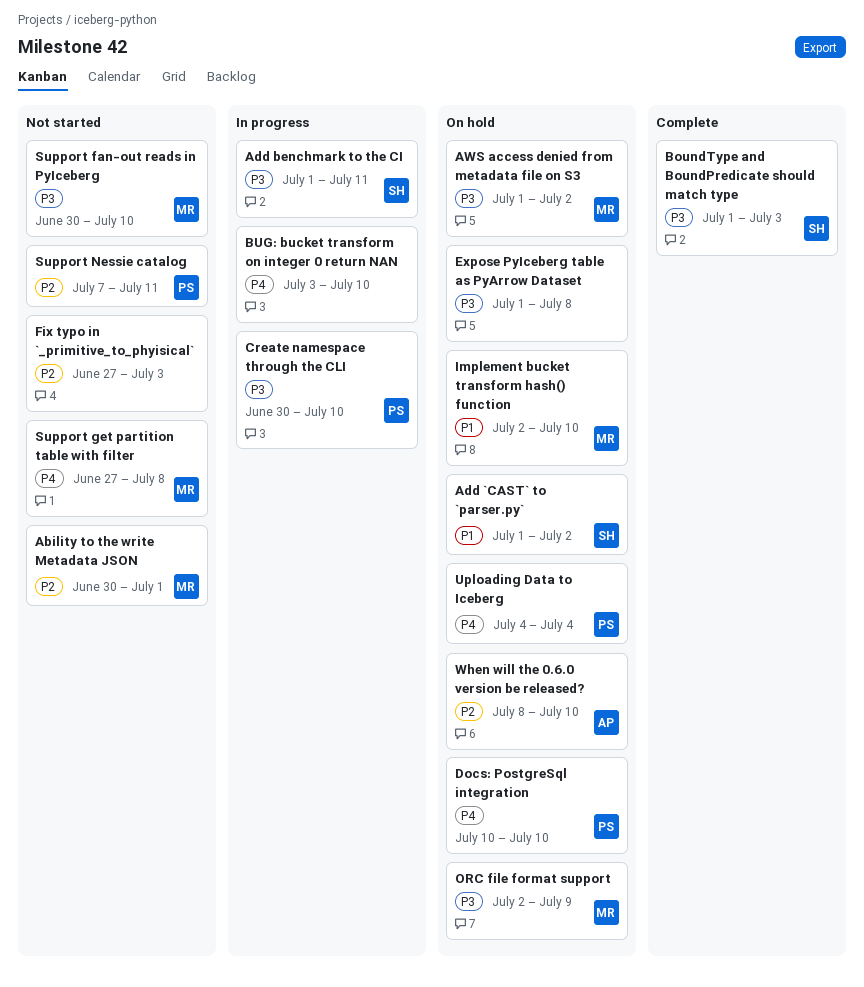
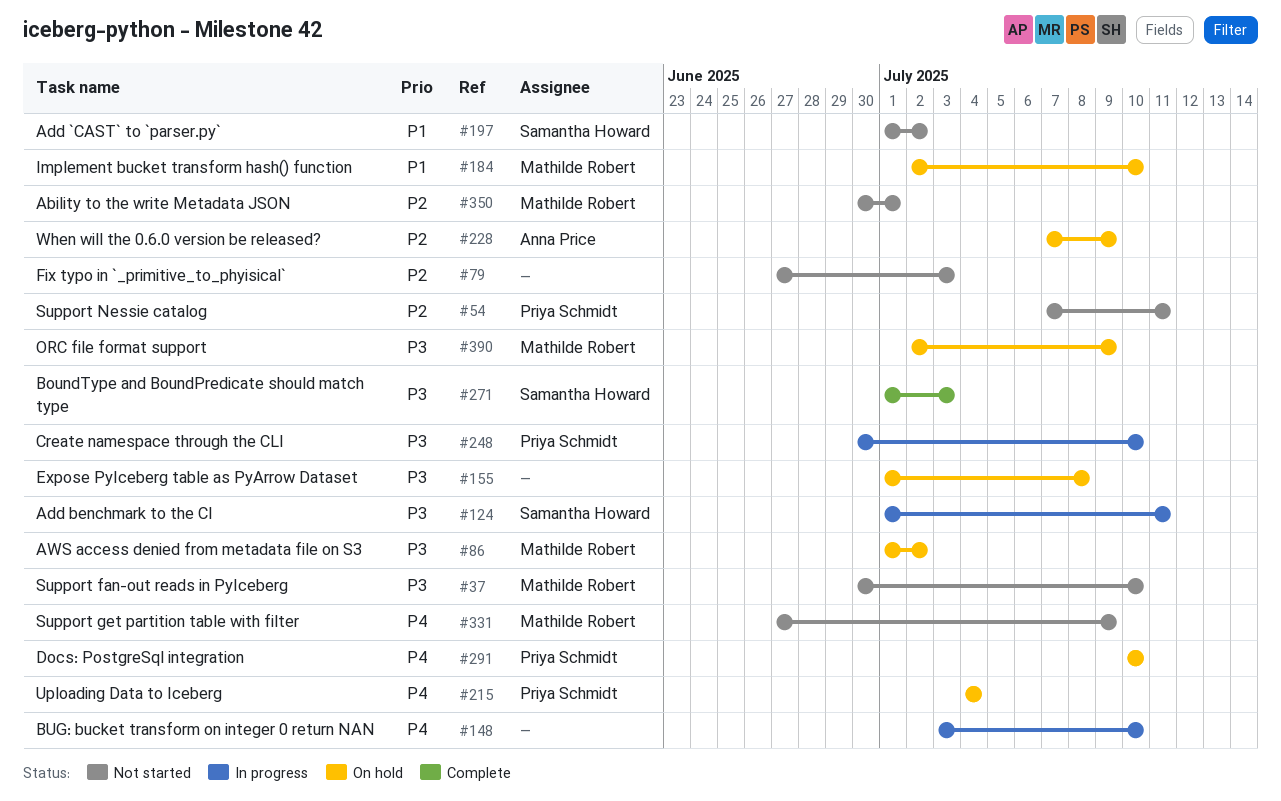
Add `CAST` to `parser.py`, status: On hold -> Not started
Support get partition table with filter, due: Jul 8 -> Jul 9
When will the 0.6.0 version be released?, start: Jul 8 -> Jul 7
When will the 0.6.0 version be released?, due: Jul 10 -> Jul 9

